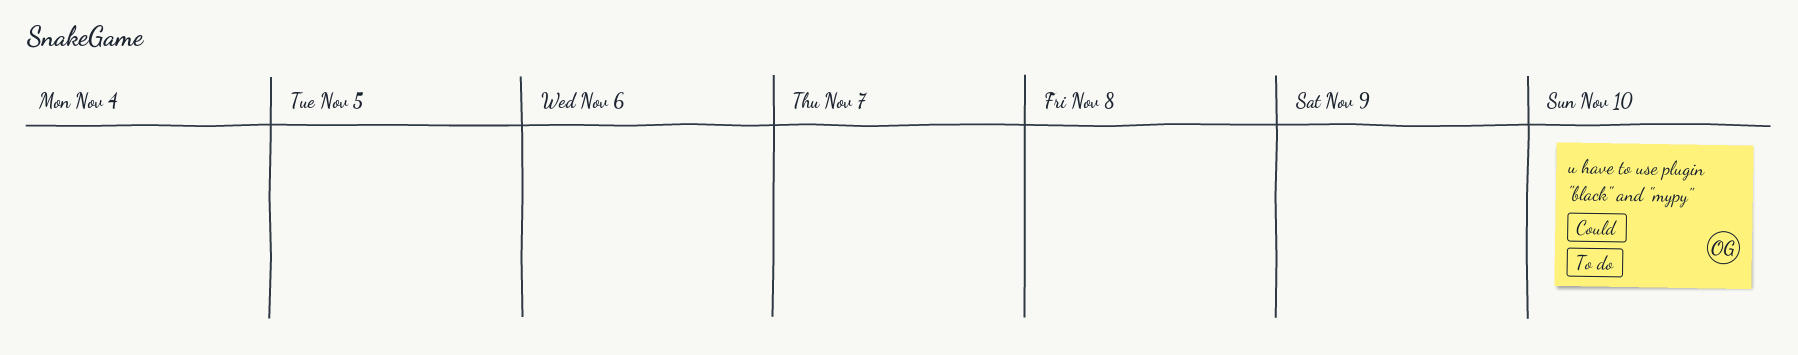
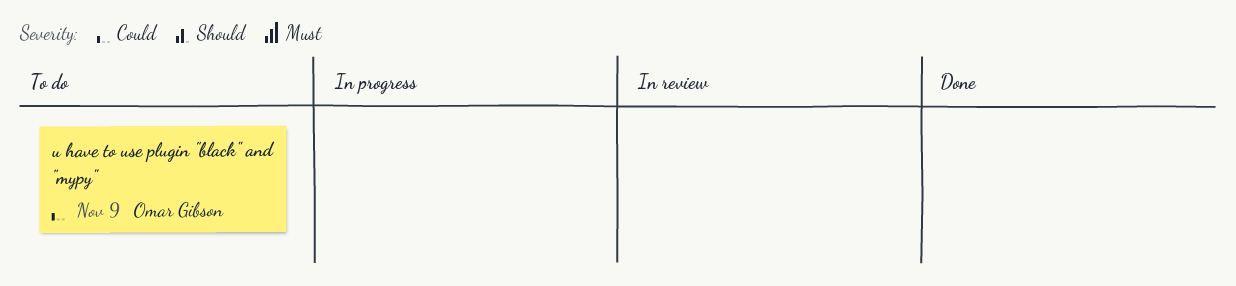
u have to use plugin "black" and "mypy", due: Nov 10 -> Nov 9

